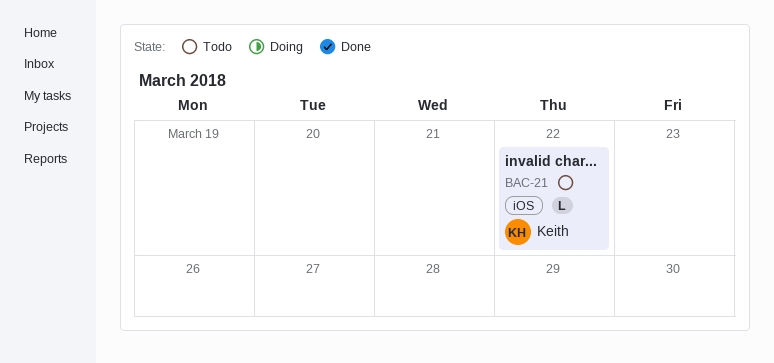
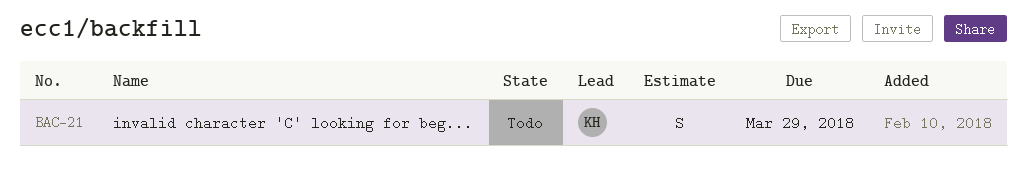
BAC-21, estimate: L -> S
BAC-21, due: Mar 22 -> Mar 29

